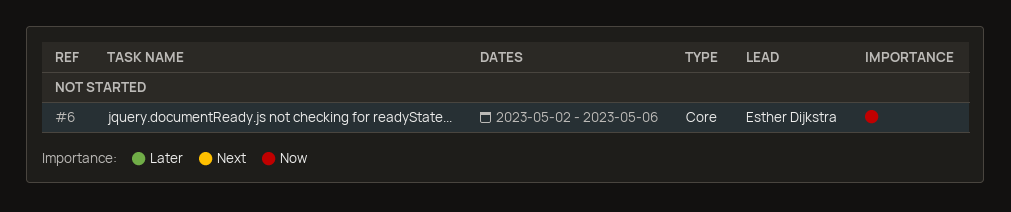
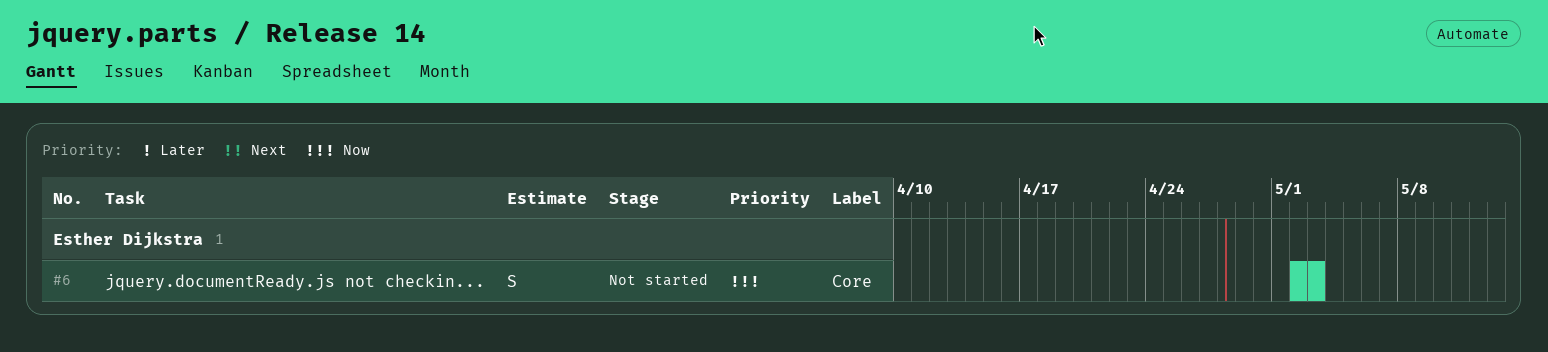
#6, due: May 6 -> May 3

